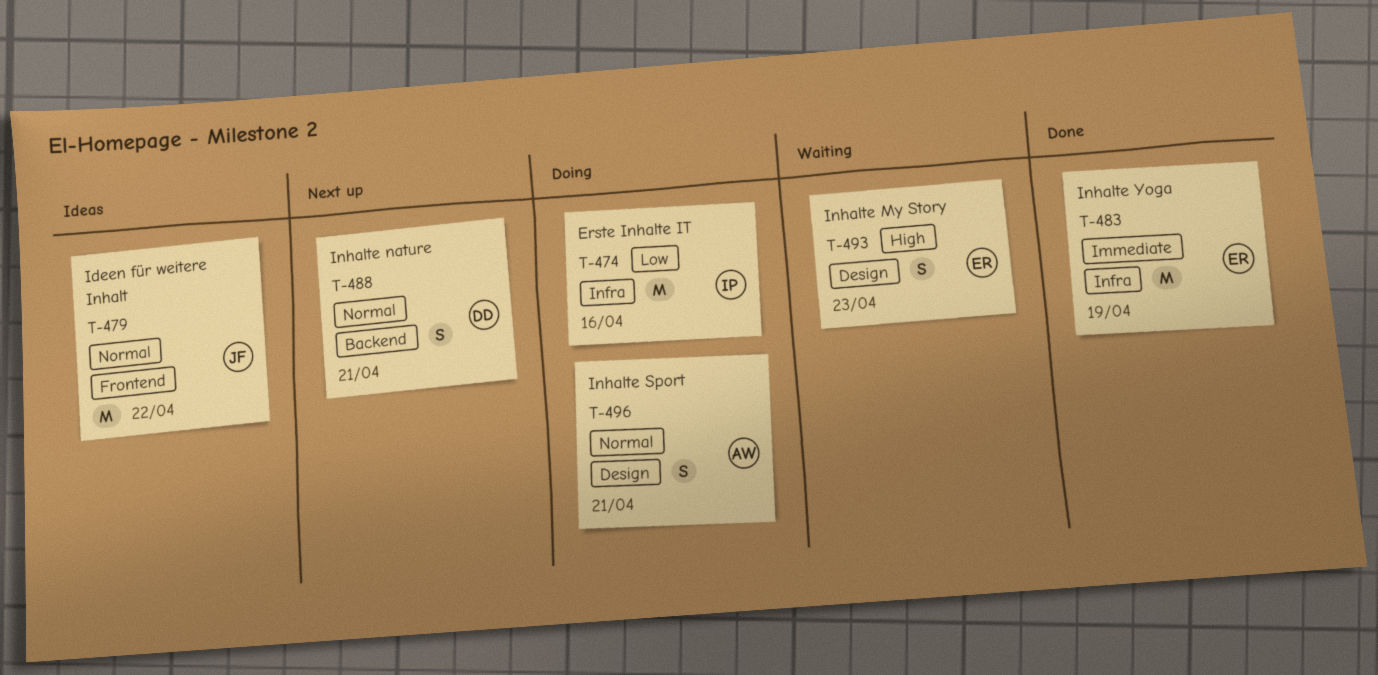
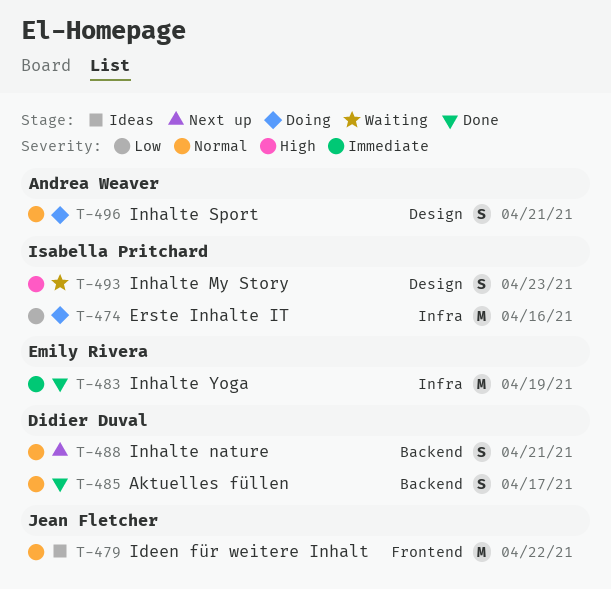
T-485: none -> present
T-493, owner: Emily Rivera -> Isabella Pritchard

